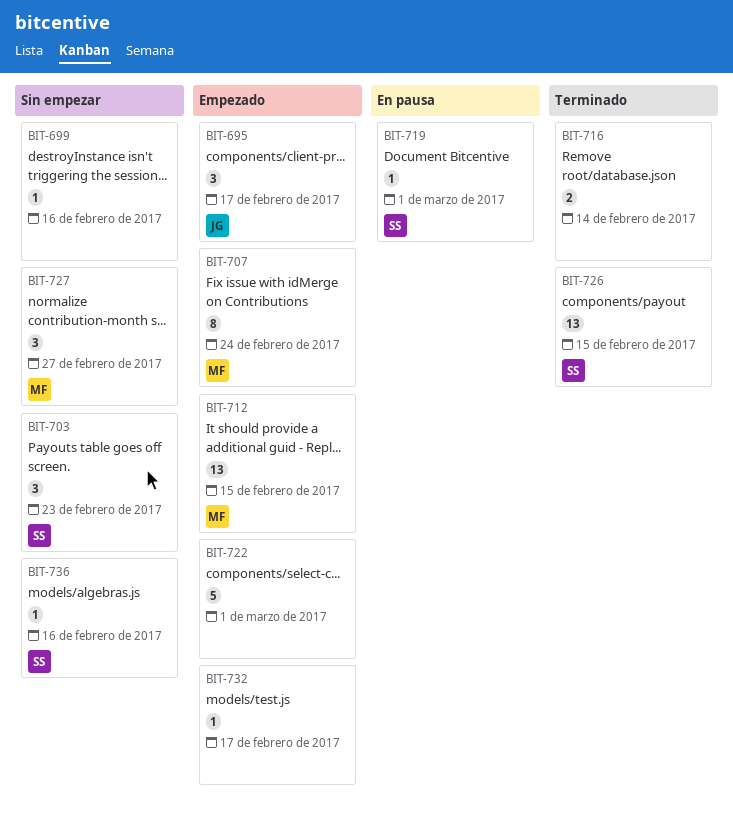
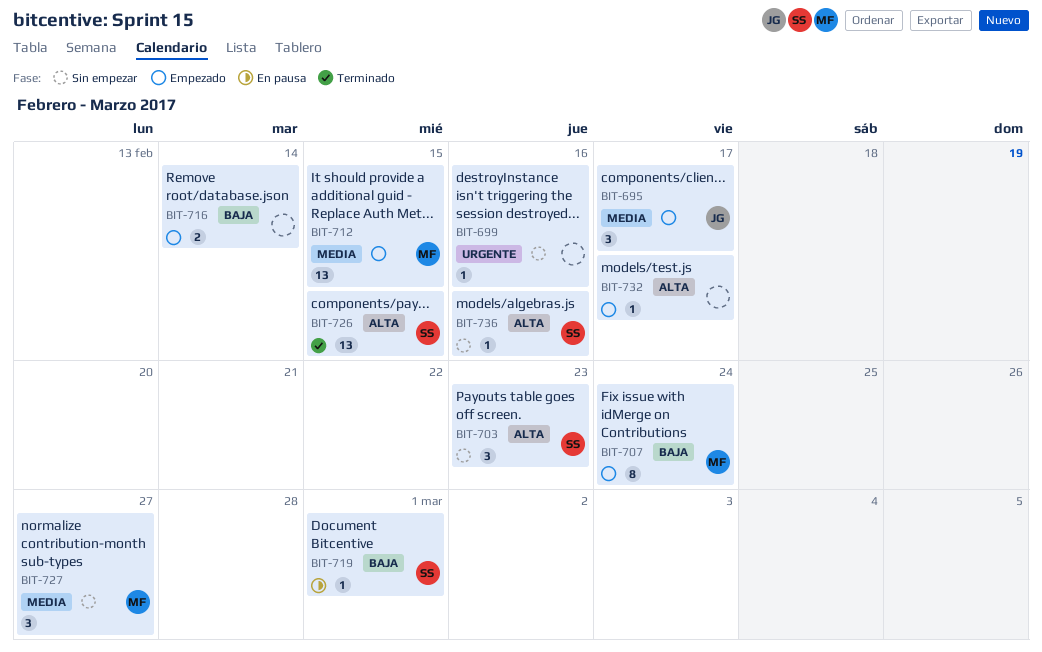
BIT-716, status: Terminado -> Empezado
BIT-722: present -> none

